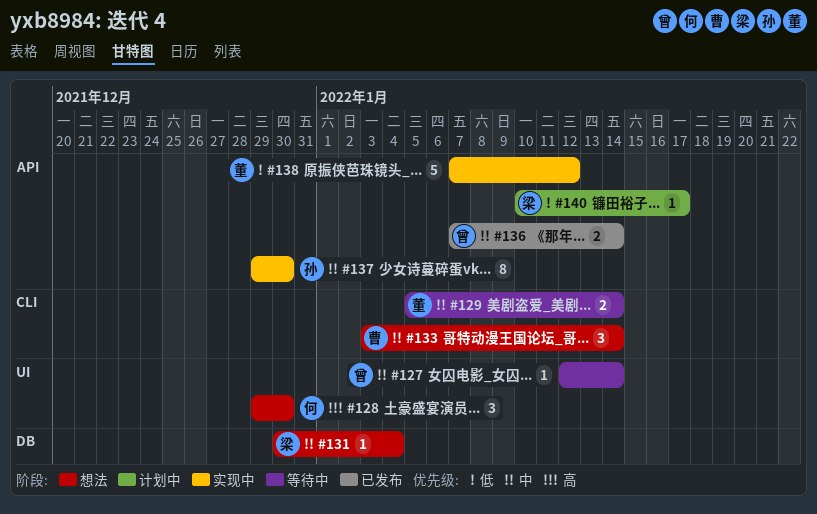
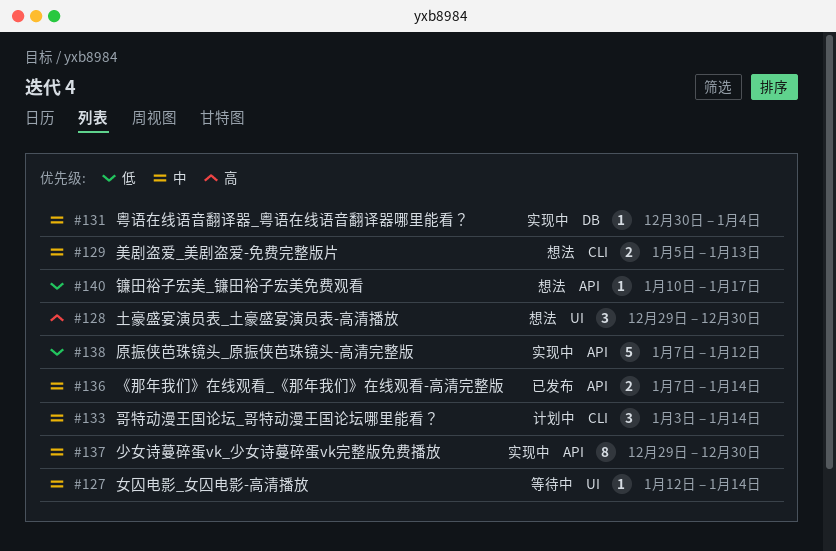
#129, status: 等待中 -> 想法
#129, due: Jan 14 -> Jan 13
#131, status: 想法 -> 实现中
#133, status: 想法 -> 计划中
#140, status: 计划中 -> 想法

